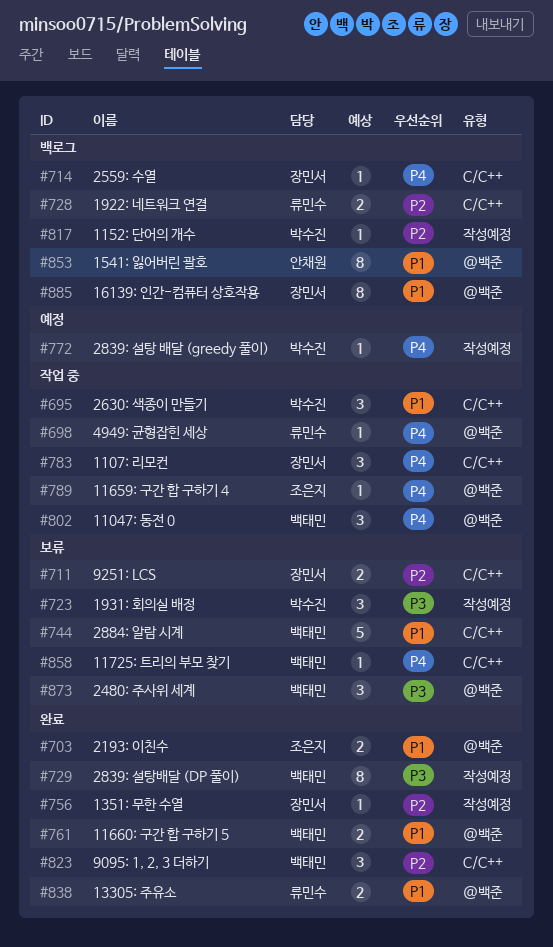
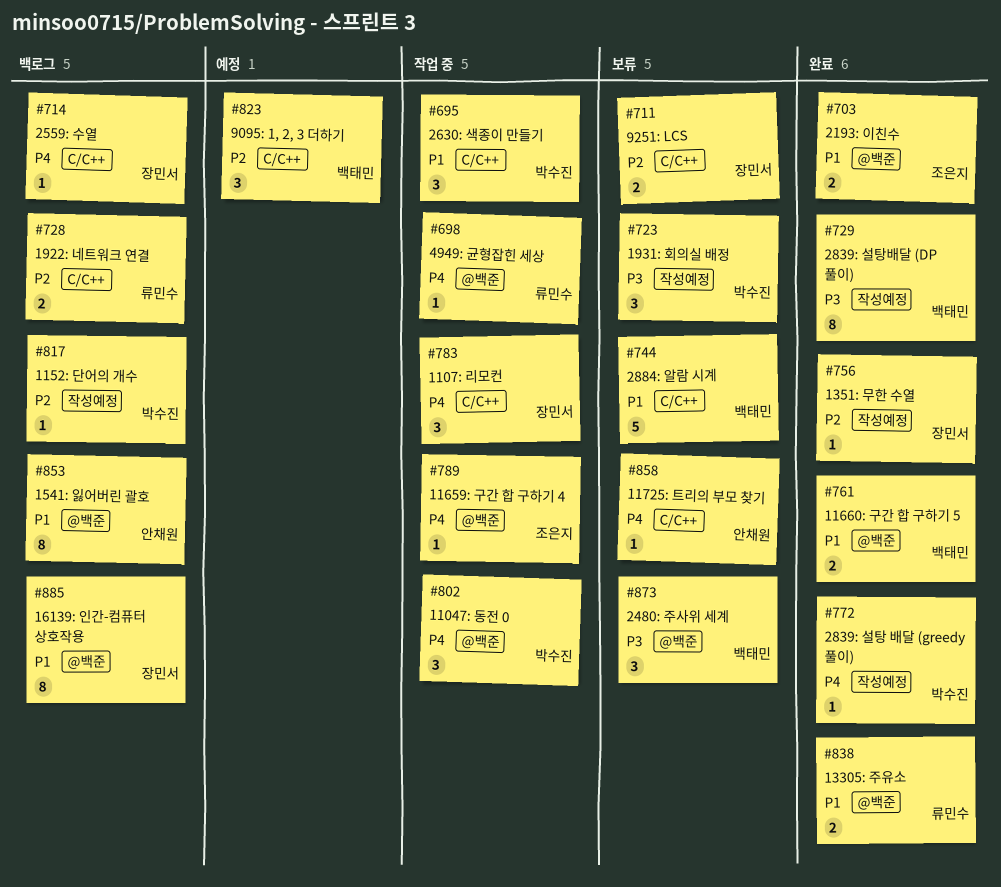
#772, status: 예정 -> 완료
#802, owner: 백태민 -> 박수진
#823, status: 완료 -> 예정
#858, owner: 백태민 -> 안채원

